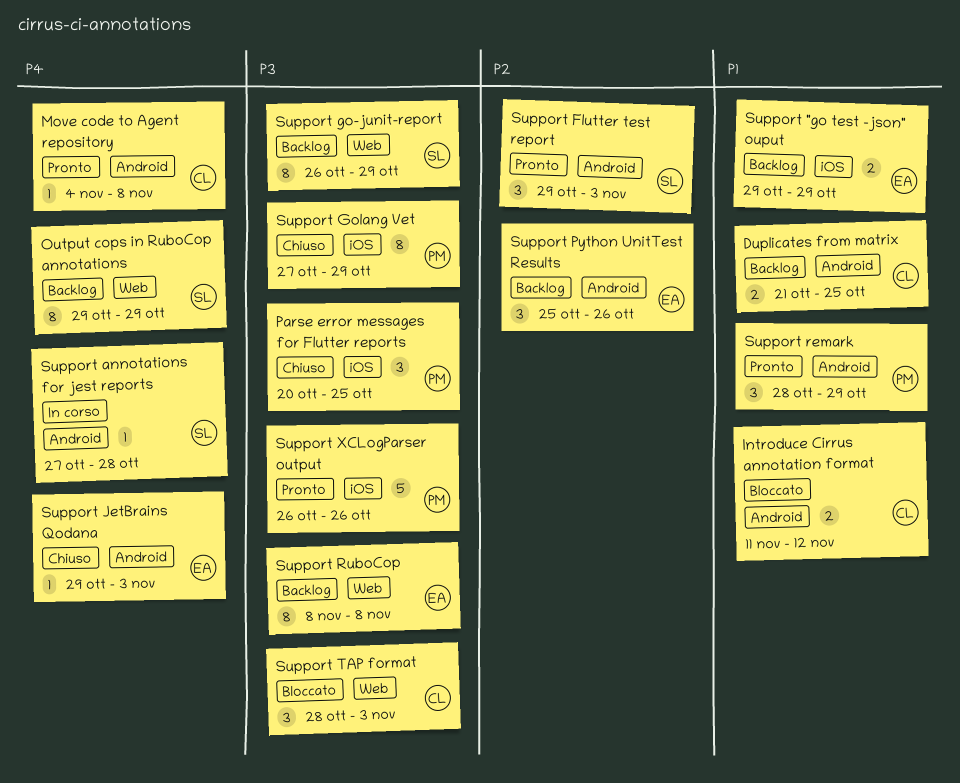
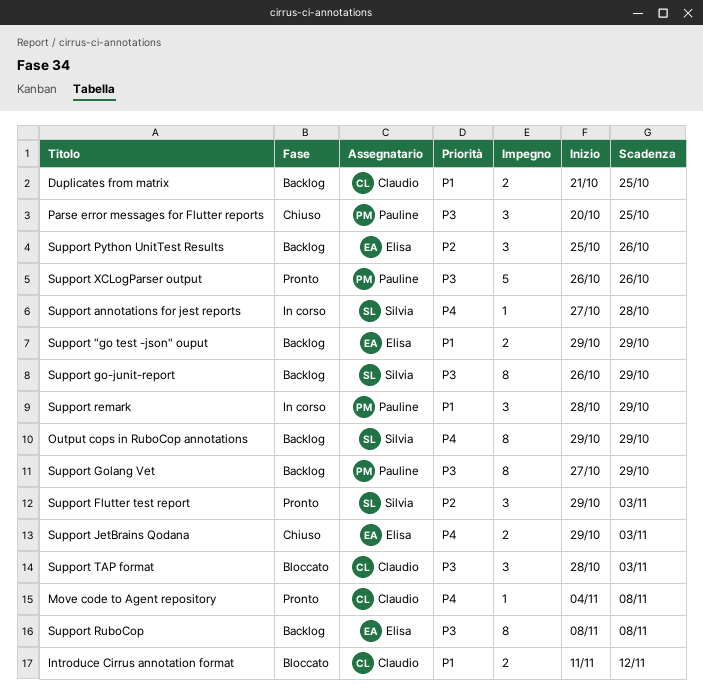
Support Golang Vet, status: Chiuso -> Backlog
Support JetBrains Qodana, estimate: 1 -> 2
Support remark, status: Pronto -> In corso

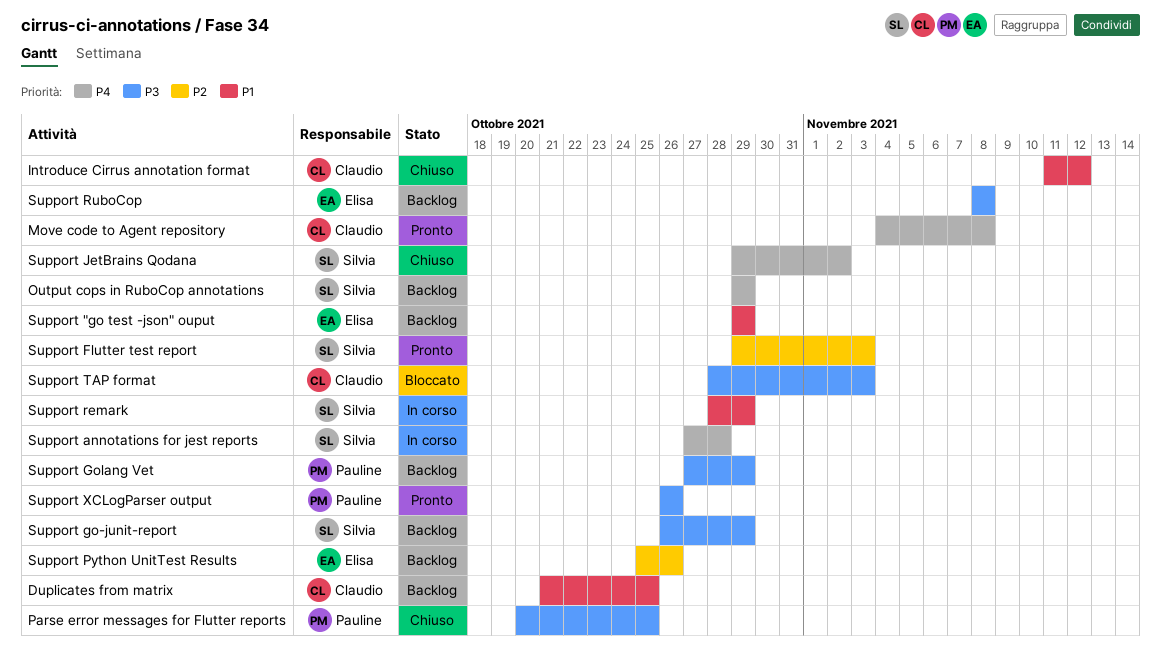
Introduce Cirrus annotation format, status: Bloccato -> Chiuso
Support JetBrains Qodana, owner: Elisa -> Silvia
Support JetBrains Qodana, due: Nov 3 -> Nov 2
Support remark, owner: Pauline -> Silvia

